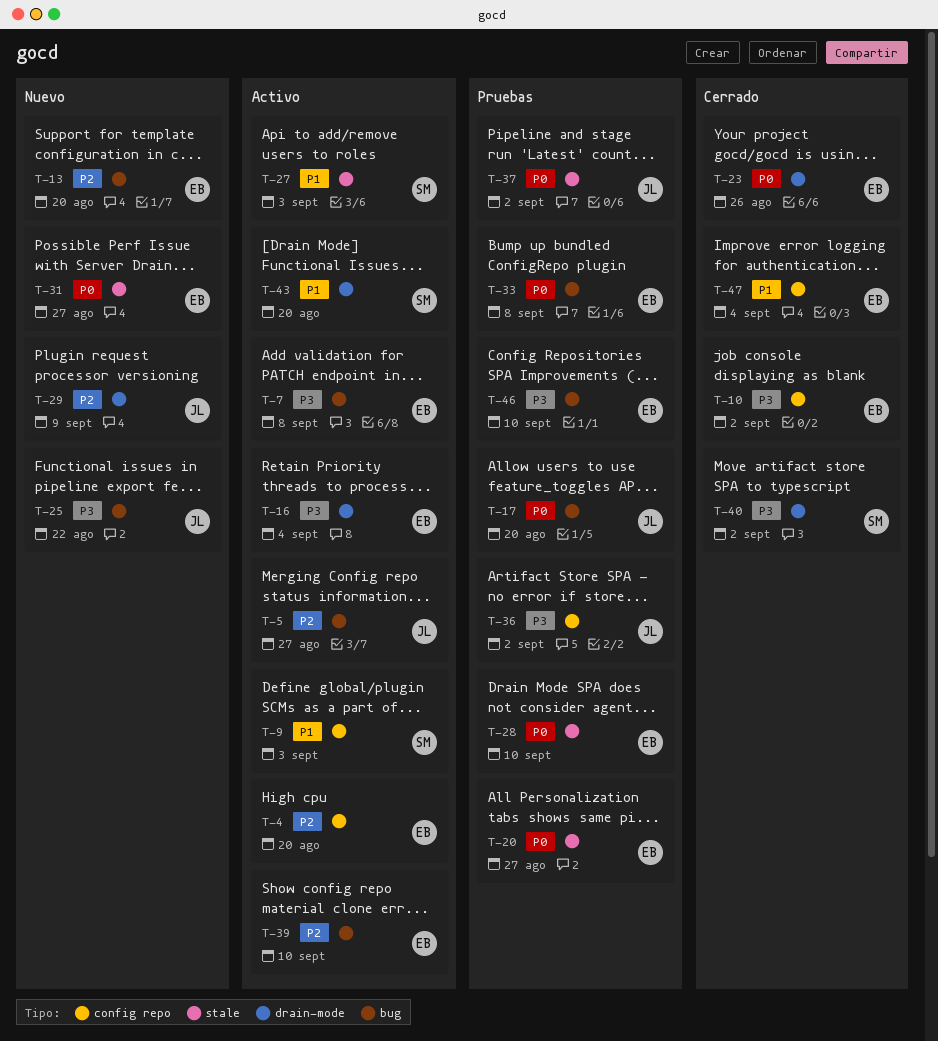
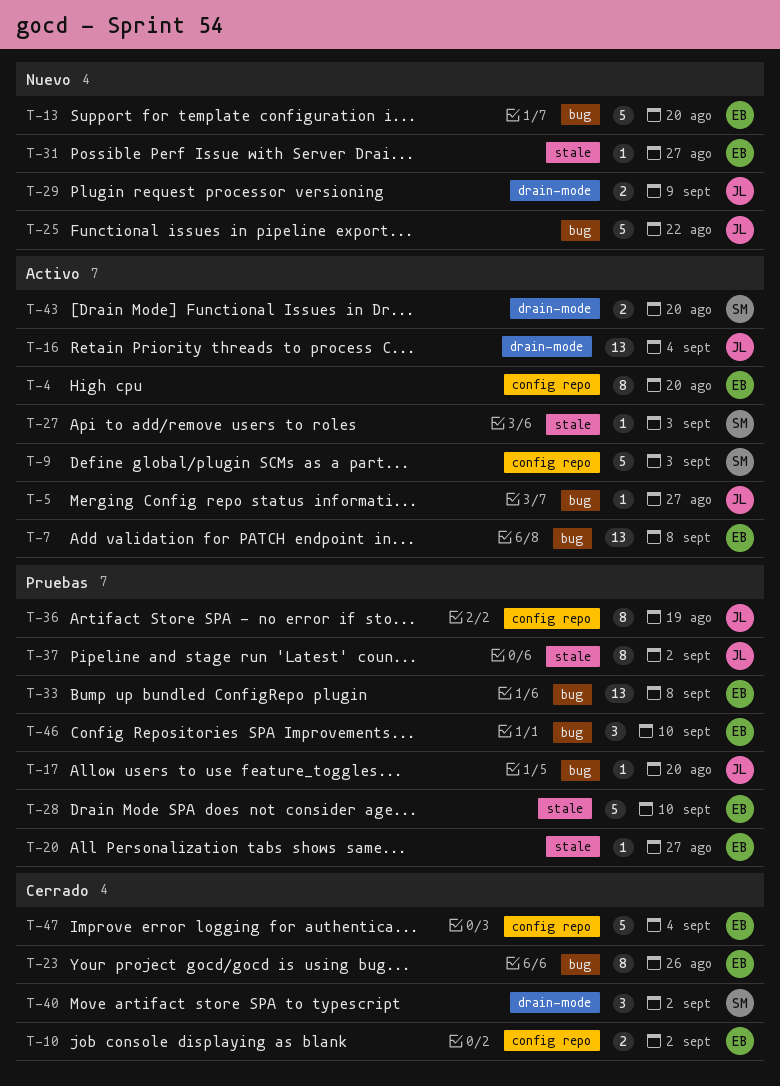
T-16, owner: EB -> JL
T-23, label: drain-mode -> bug
T-36, due: Sep 2 -> Aug 19
T-39: present -> none

